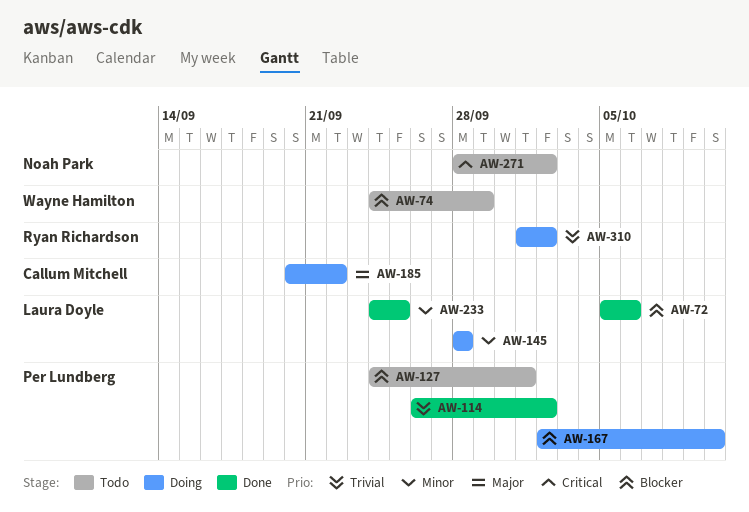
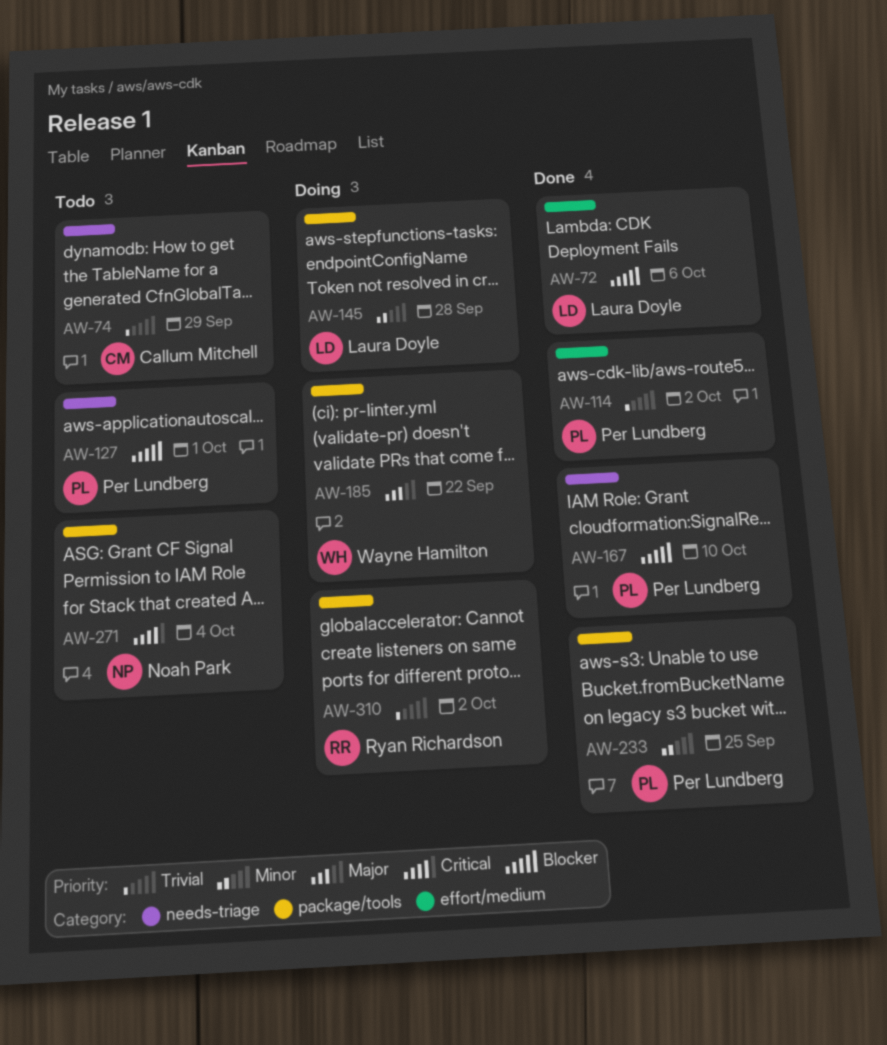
AW-74, owner: Wayne Hamilton -> Callum Mitchell
AW-74, priority: Blocker -> Trivial
AW-167, status: Doing -> Done
AW-185, owner: Callum Mitchell -> Wayne Hamilton
AW-233, owner: Laura Doyle -> Per Lundberg
AW-271, due: Oct 2 -> Oct 4

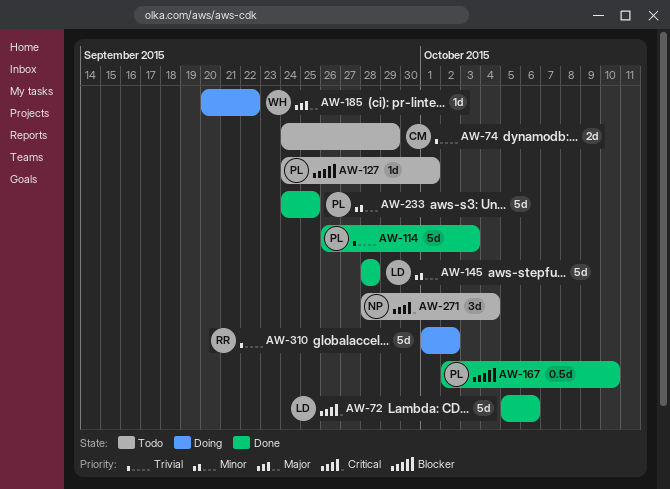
AW-72, priority: Blocker -> Critical
AW-114, due: Oct 2 -> Oct 3
AW-145, status: Doing -> Done

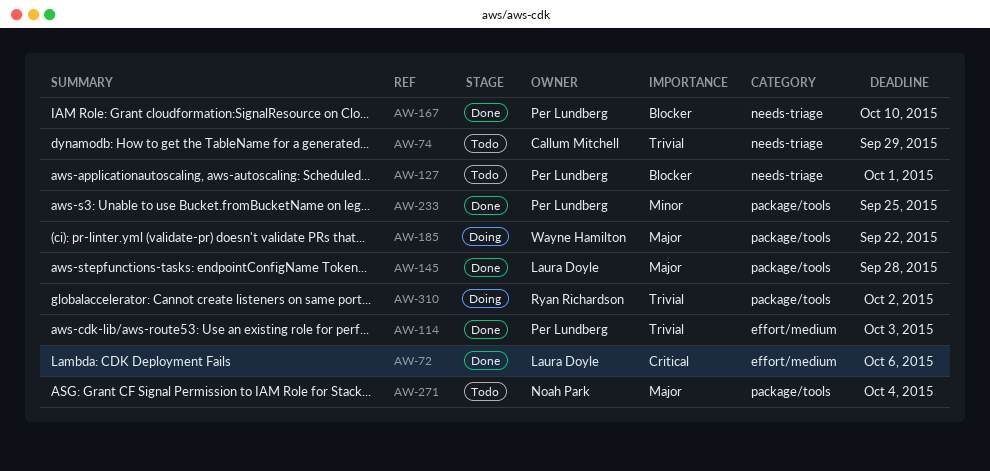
AW-145, priority: Minor -> Major
AW-271, priority: Critical -> Major

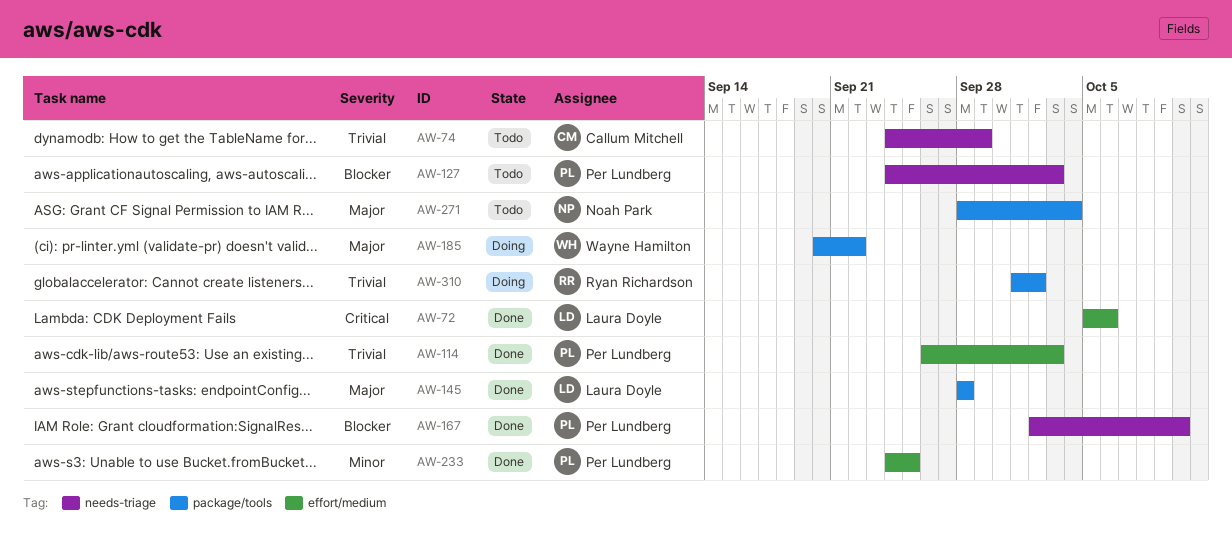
AW-127, due: Oct 1 -> Oct 3
AW-233, label: package/tools -> effort/medium

